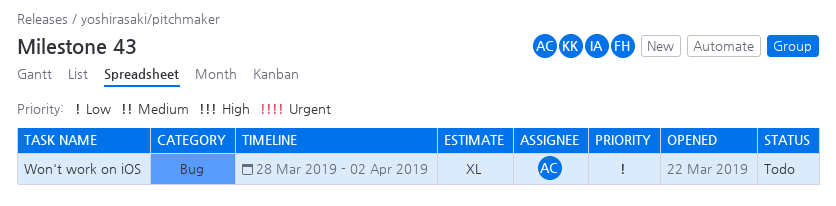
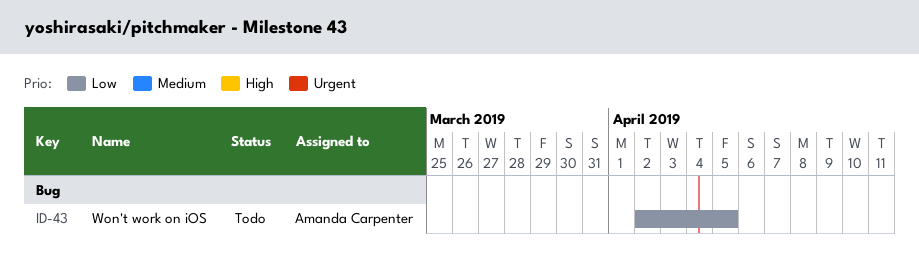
Won't work on iOS, start: Mar 28 -> Apr 2
Won't work on iOS, due: Apr 2 -> Apr 5

